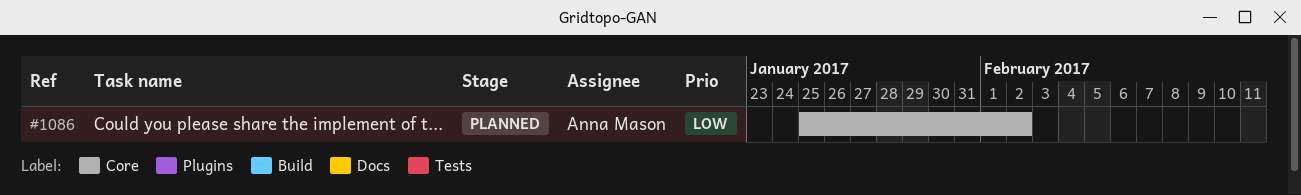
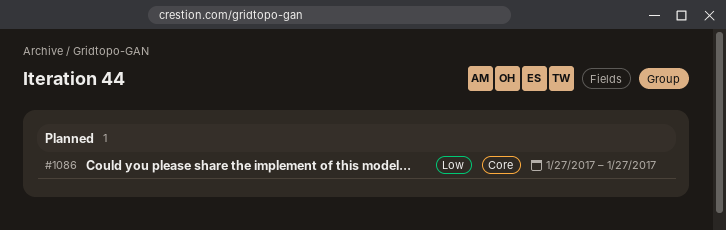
#1086, start: Jan 25 -> Jan 27
#1086, due: Feb 2 -> Jan 27

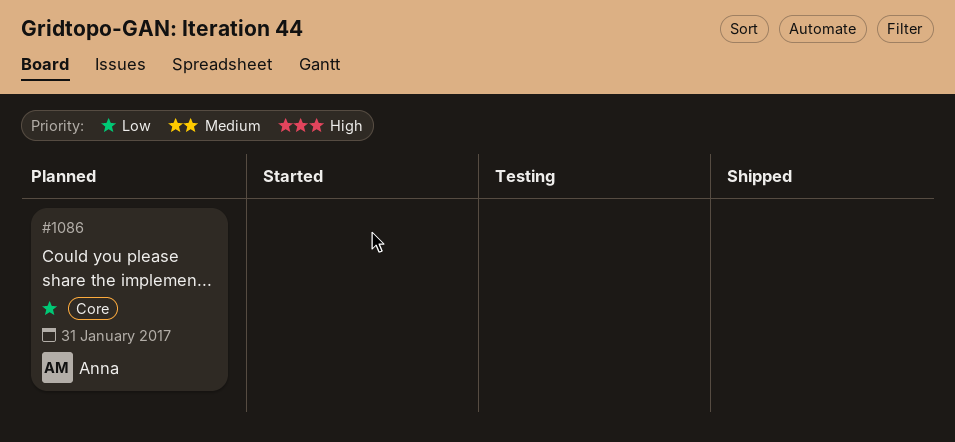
#1086, due: Jan 27 -> Jan 31

